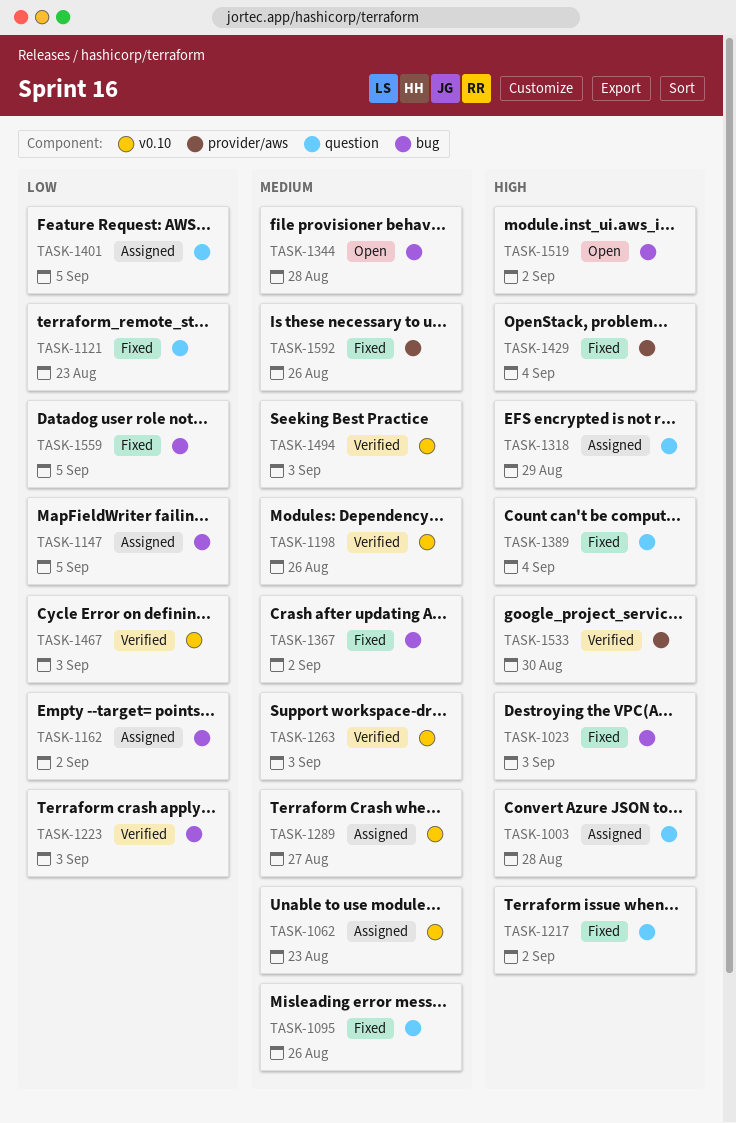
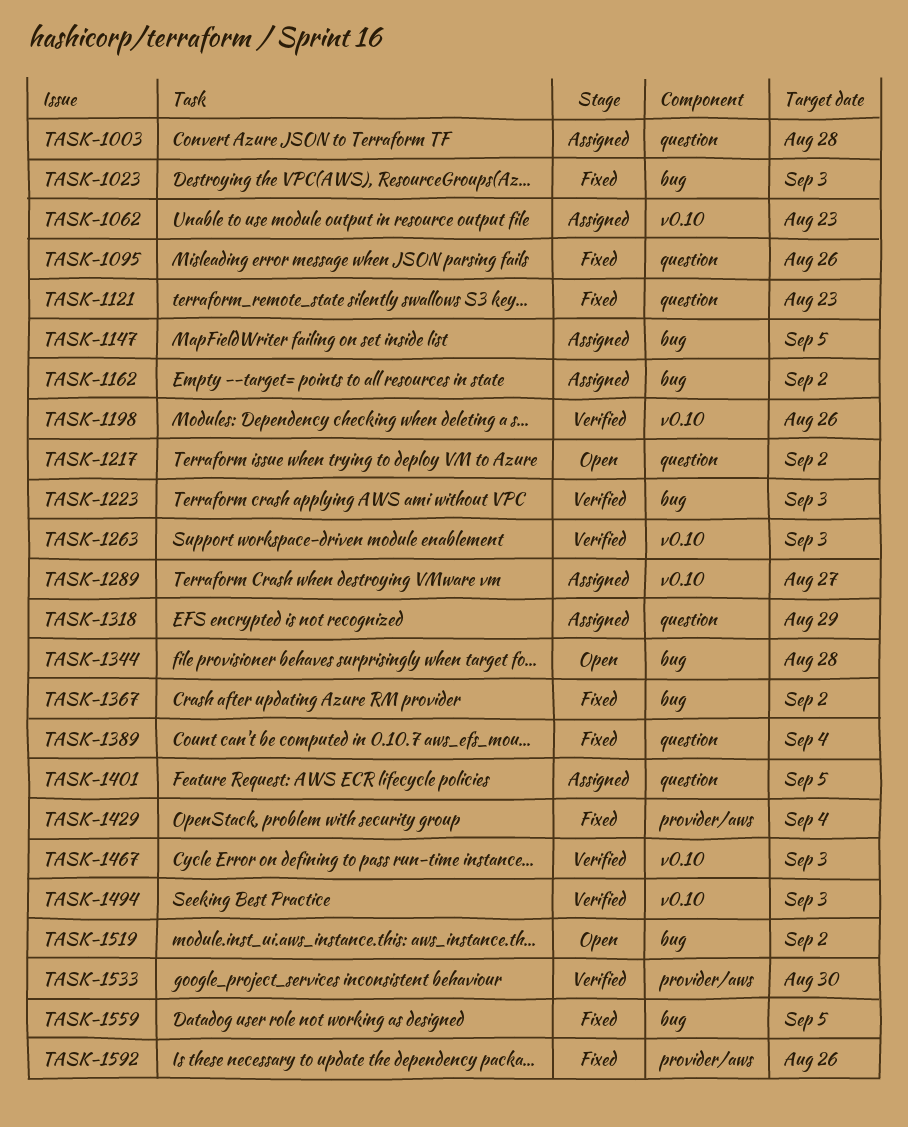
TASK-1217, status: Fixed -> Open

